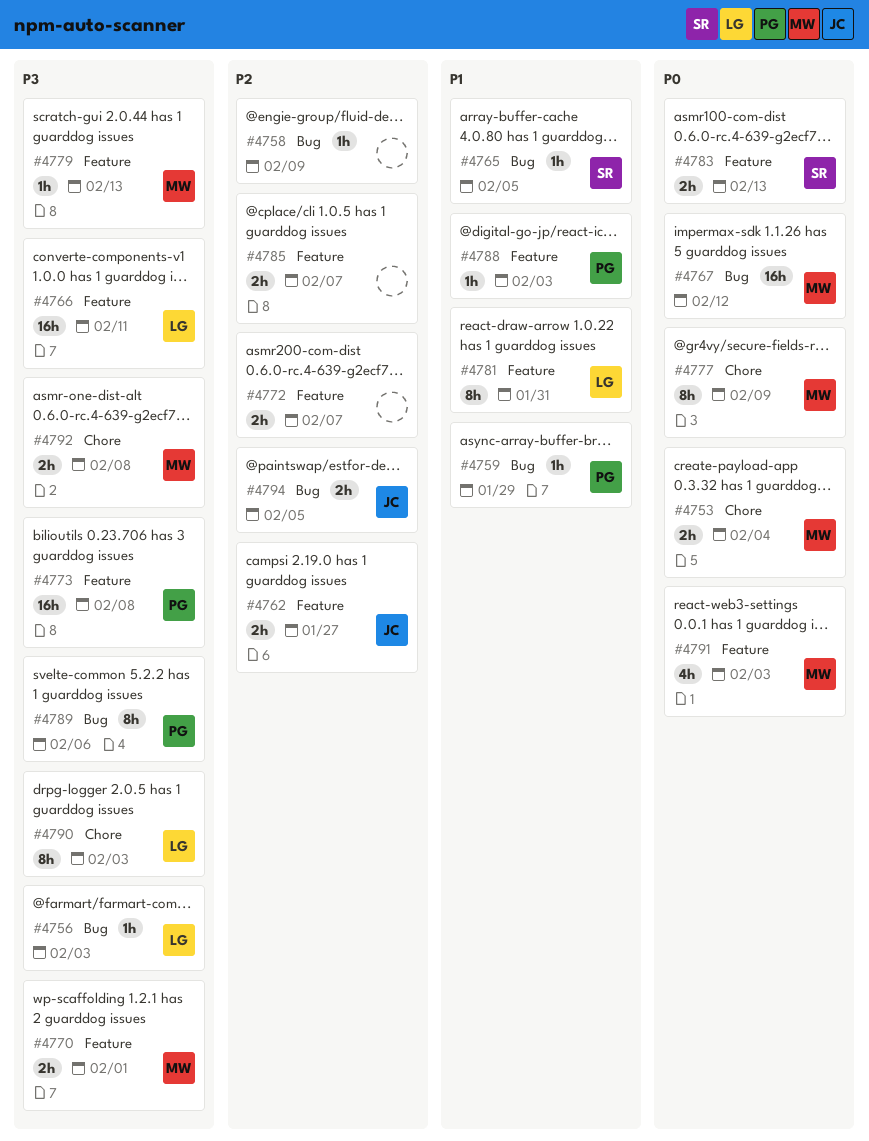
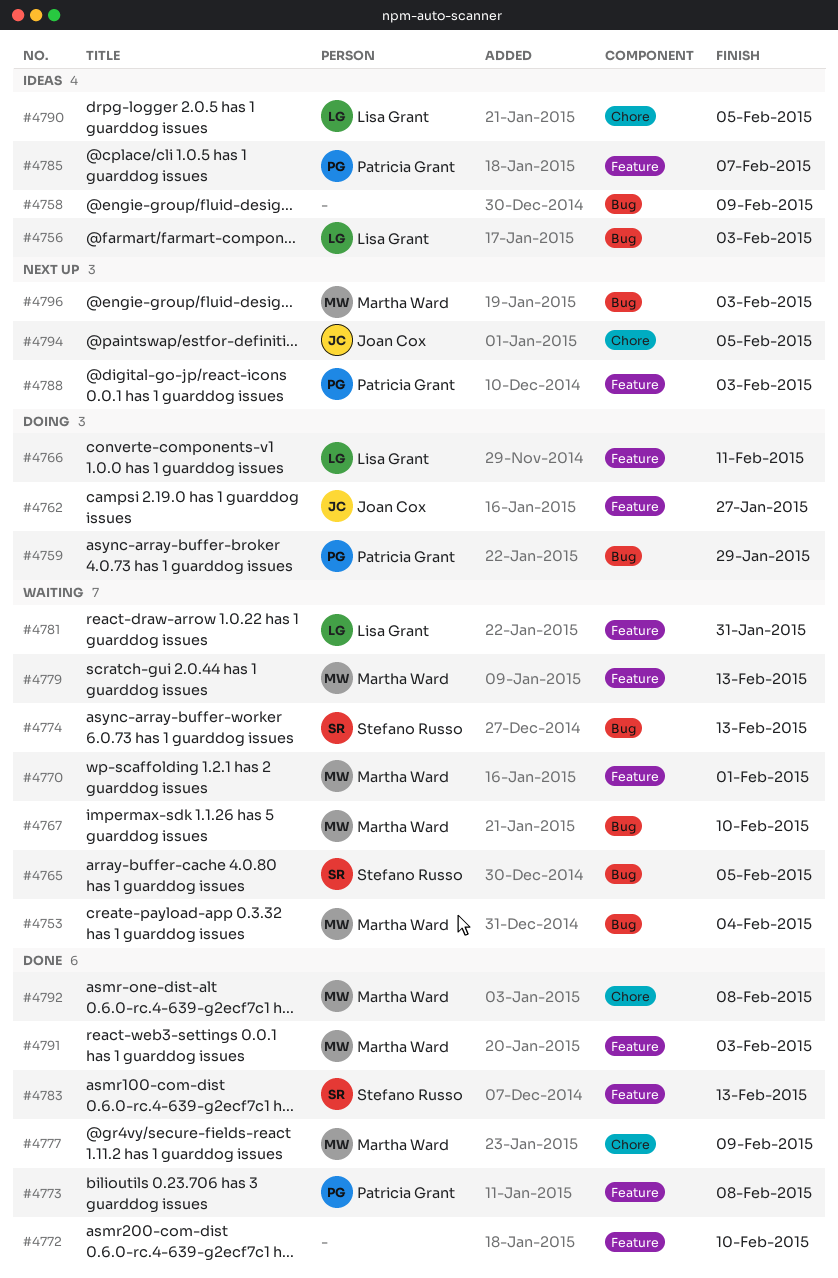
#4753, label: Chore -> Bug
#4767, due: Feb 12 -> Feb 10
#4772, due: Feb 7 -> Feb 10
#4774: none -> present
#4785, owner: none -> Patricia Grant
#4789: present -> none
#4790, due: Feb 3 -> Feb 5
#4794, label: Bug -> Chore
#4796: none -> present

